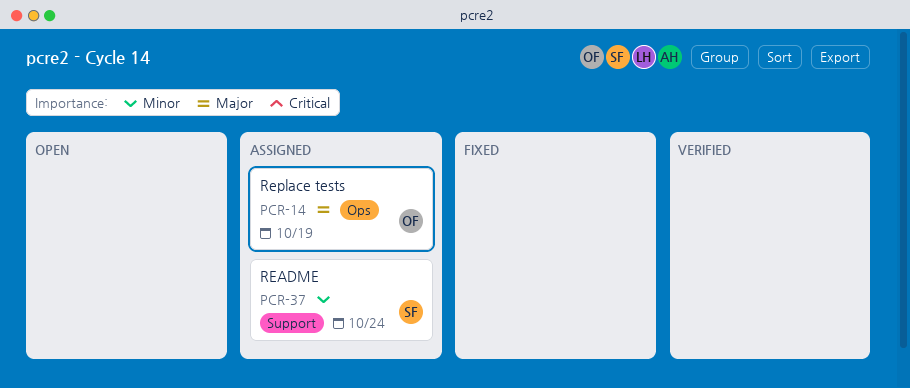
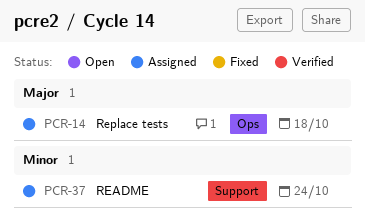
PCR-14, due: Oct 19 -> Oct 18

